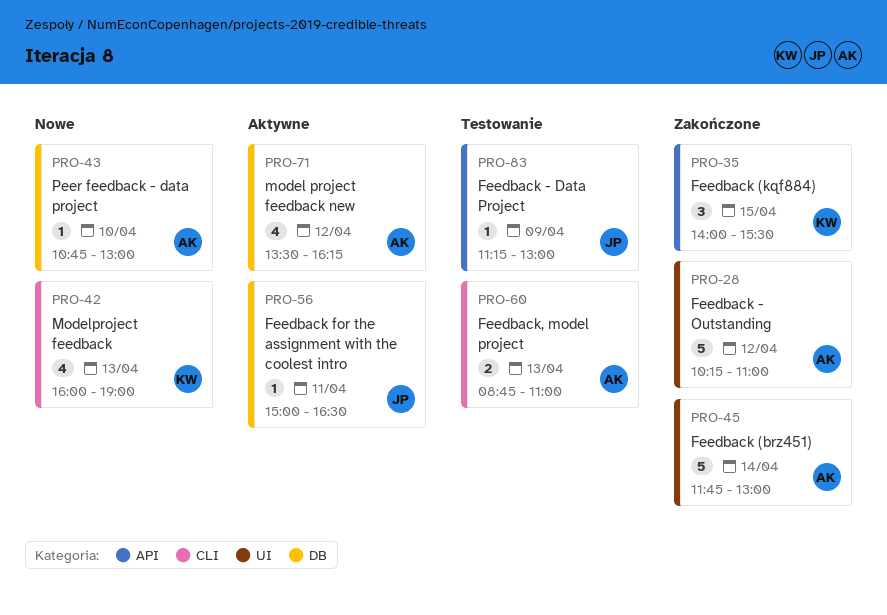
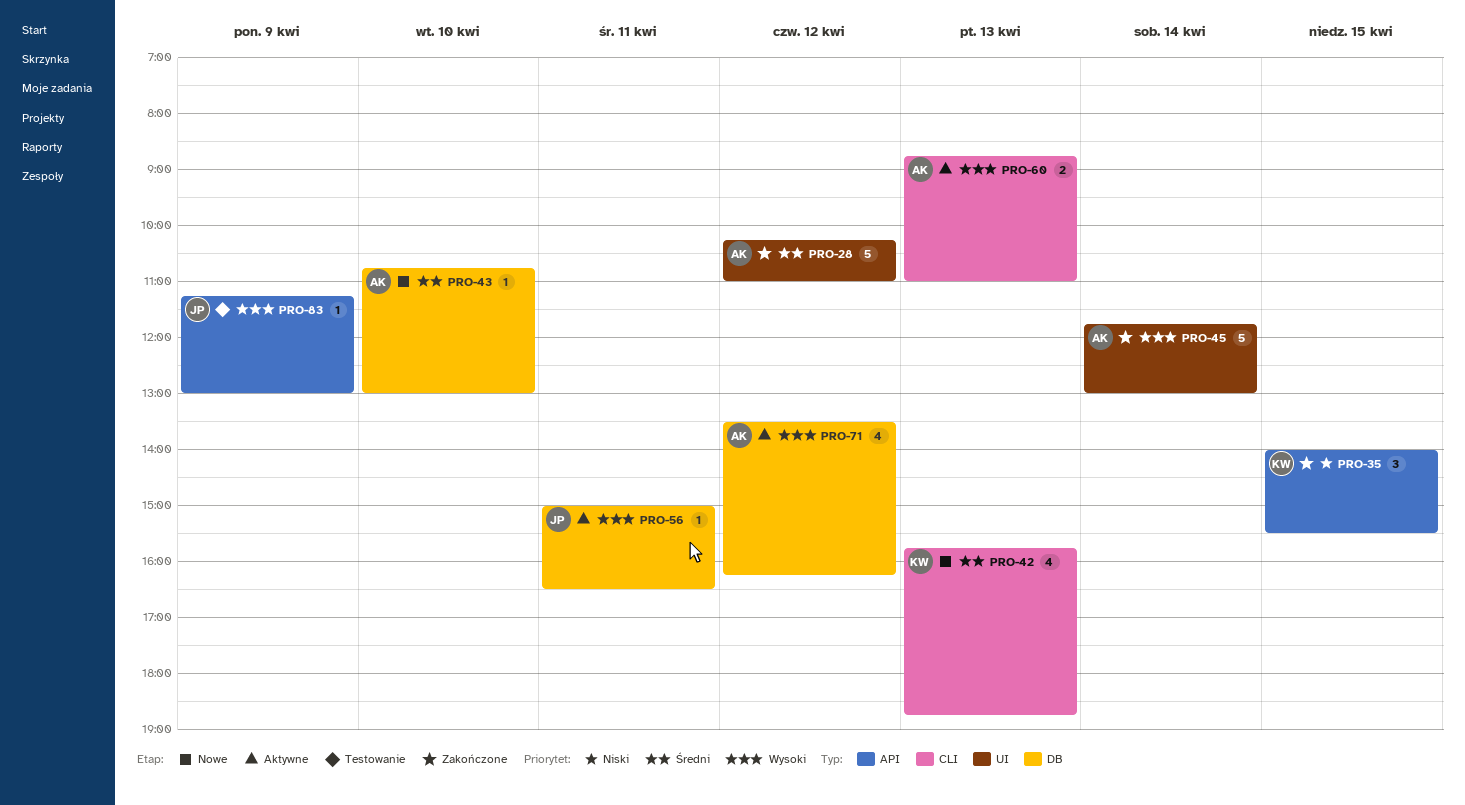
PRO-42, begins: 16:00 -> 15:45
PRO-42, ends: 19:00 -> 18:45
PRO-60, status: Testowanie -> Aktywne

